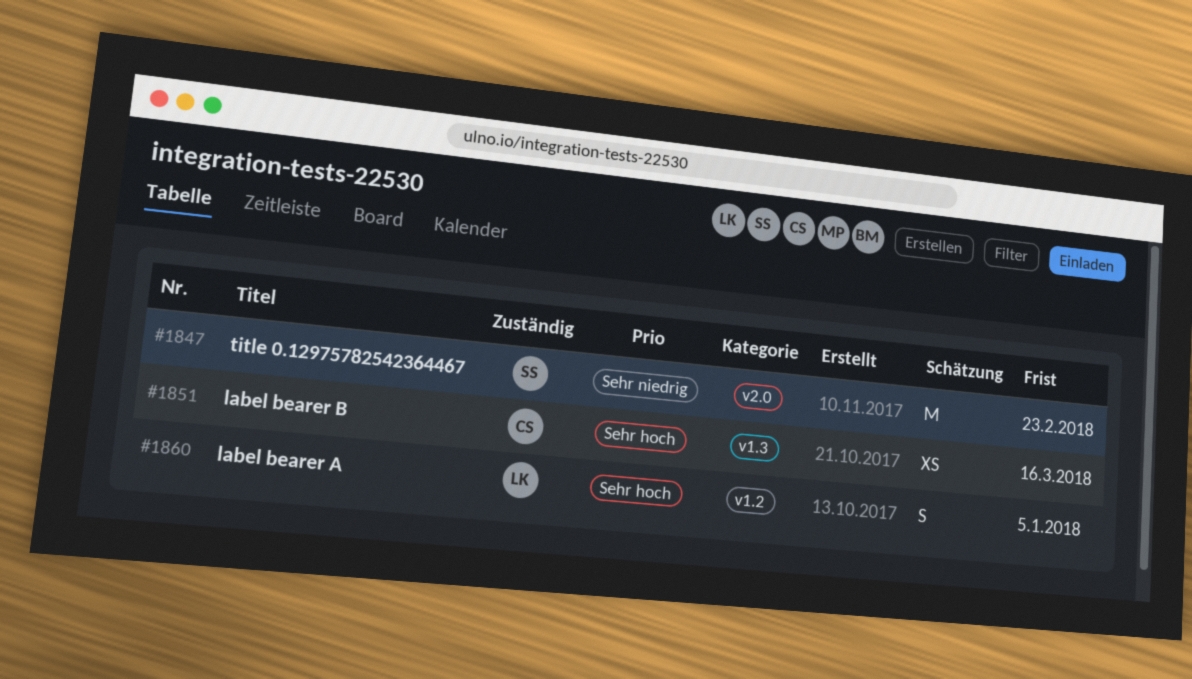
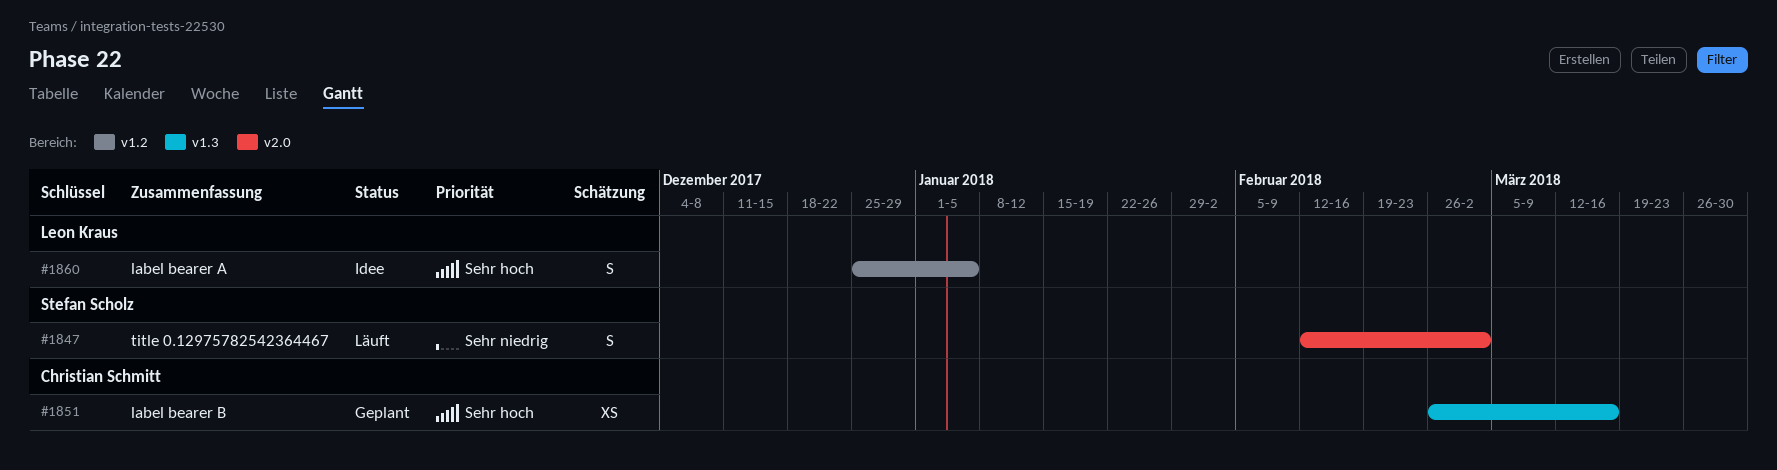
#1847, estimate: M -> S
#1847, due: Feb 23 -> Mar 2

